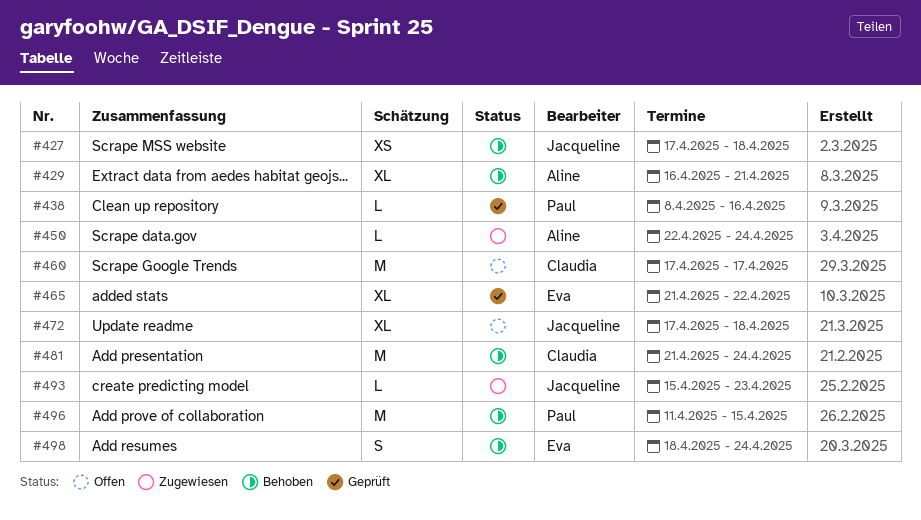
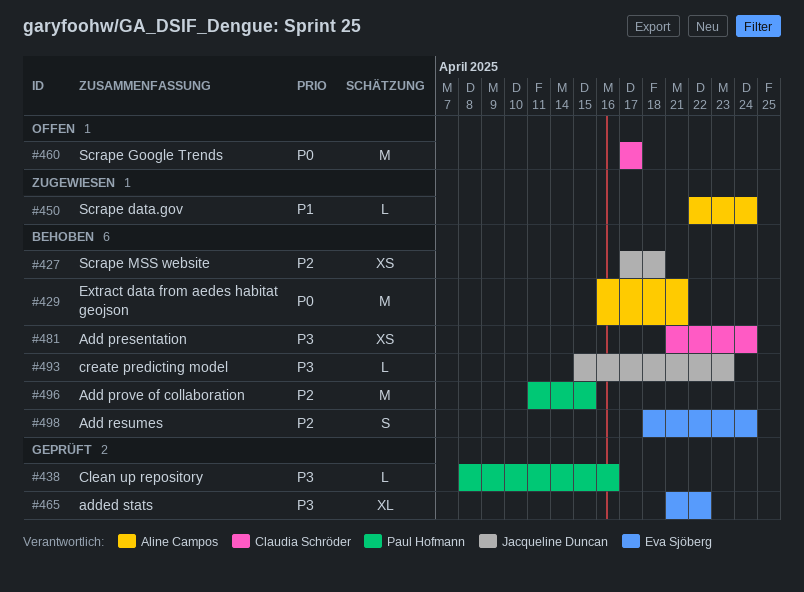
#429, estimate: XL -> M
#472: present -> none
#481, estimate: M -> XS
#493, status: Zugewiesen -> Behoben

